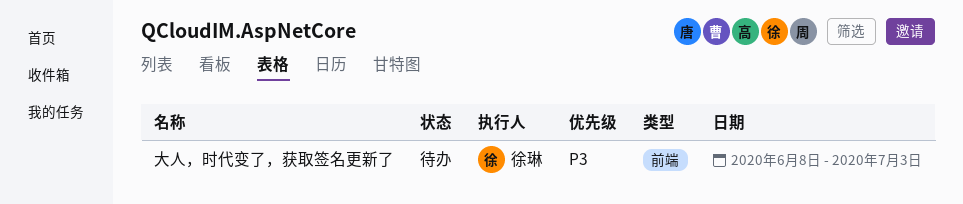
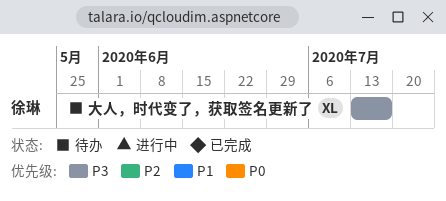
大人，时代变了，获取签名更新了, start: Jun 8 -> Jul 13
大人，时代变了，获取签名更新了, due: Jul 3 -> Jul 17

